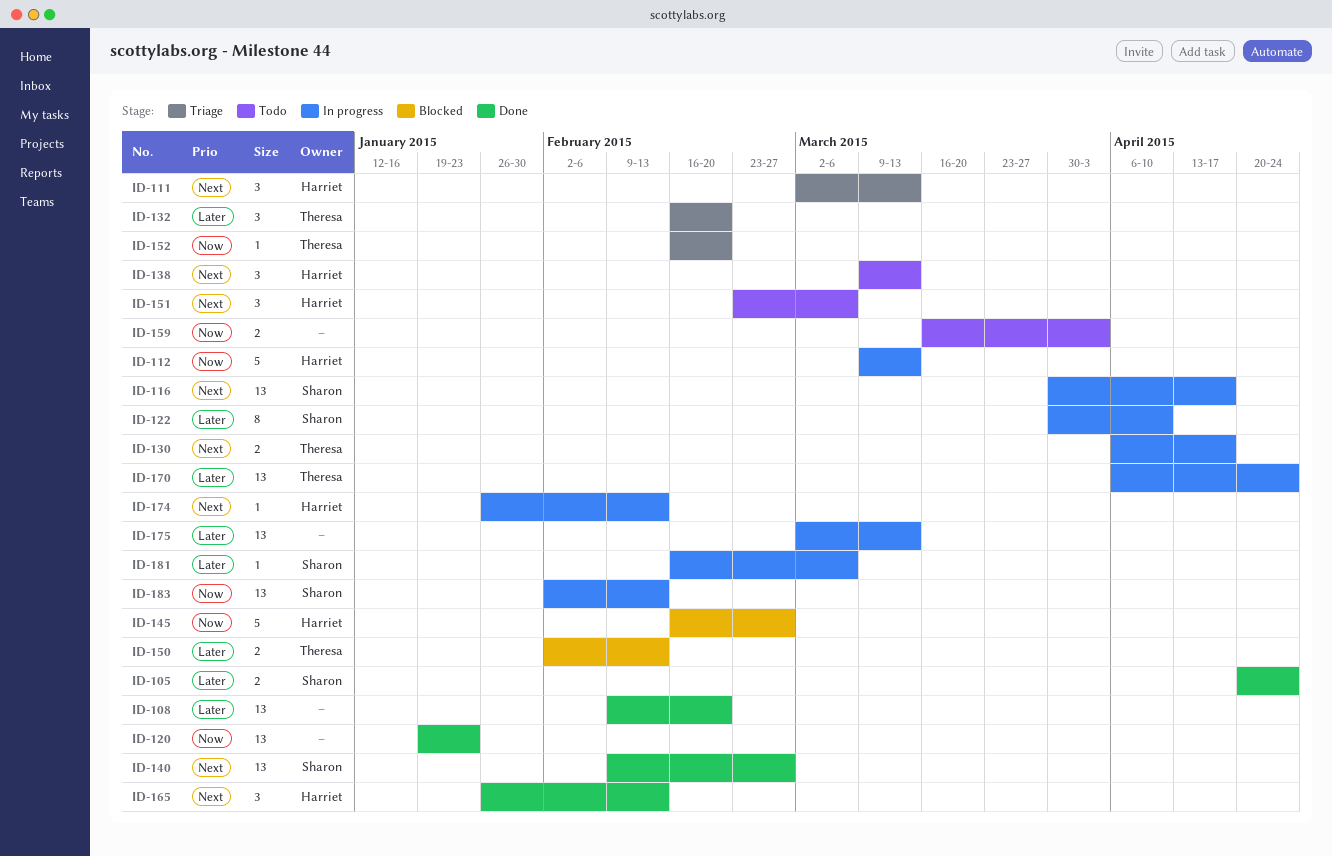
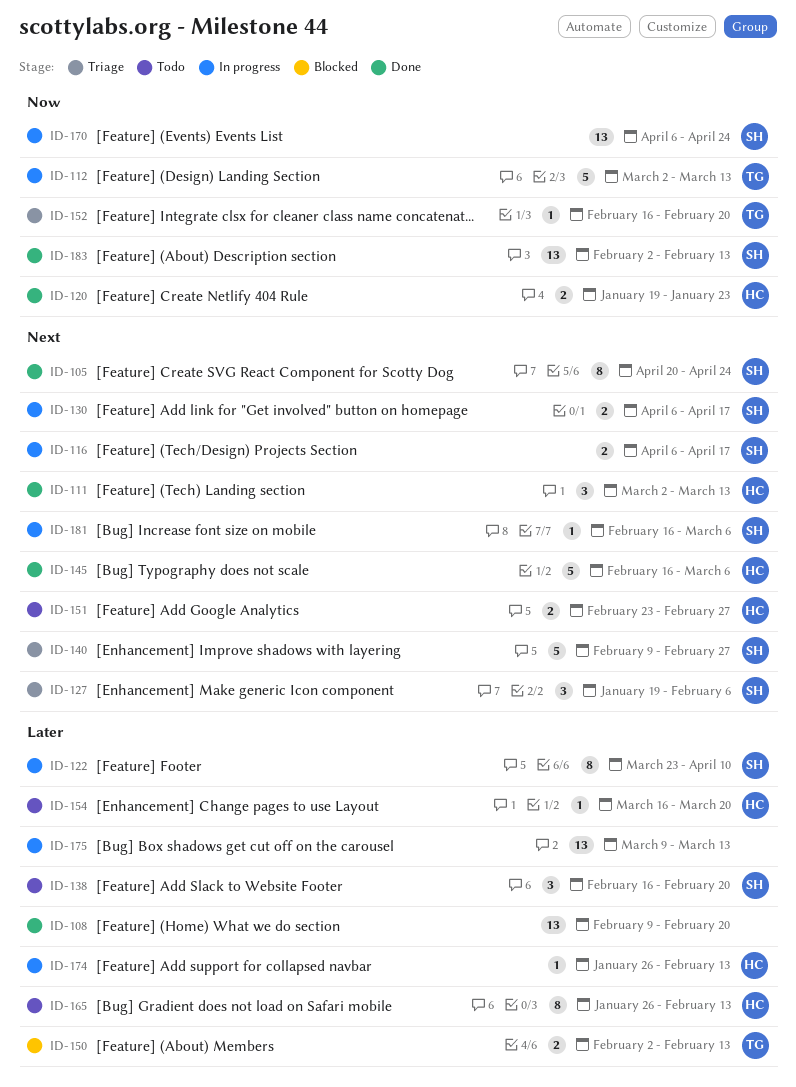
ID-105, priority: Later -> Next
ID-105, estimate: 2 -> 8
ID-111, status: Triage -> Done
ID-112, owner: Harriet -> Theresa
ID-112, start: Mar 9 -> Mar 2
ID-116, estimate: 13 -> 2
ID-116, start: Mar 30 -> Apr 6
ID-120, owner: none -> Harriet
ID-120, estimate: 13 -> 2
ID-122, start: Mar 30 -> Mar 23
ID-127: none -> present
ID-130, owner: Theresa -> Sharon
ID-132: present -> none
ID-138, owner: Harriet -> Sharon
ID-138, priority: Next -> Later
ID-138, start: Mar 9 -> Feb 16
ID-138, due: Mar 13 -> Feb 20
ID-140, status: Done -> Triage
ID-140, estimate: 13 -> 5
ID-145, status: Blocked -> Done
ID-145, priority: Now -> Next
ID-145, due: Feb 27 -> Mar 6
ID-151, estimate: 3 -> 2
ID-151, due: Mar 6 -> Feb 27
ID-154: none -> present
ID-159: present -> none
ID-165, status: Done -> Todo
ID-165, priority: Next -> Later
ID-165, estimate: 3 -> 8
ID-170, owner: Theresa -> Sharon
ID-170, priority: Later -> Now
ID-174, priority: Next -> Later
ID-175, start: Mar 2 -> Mar 9
ID-181, priority: Later -> Next
ID-183, status: In progress -> Done

